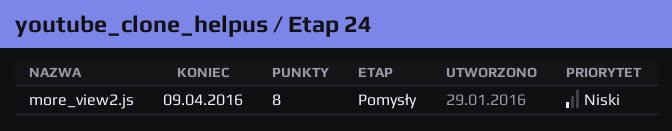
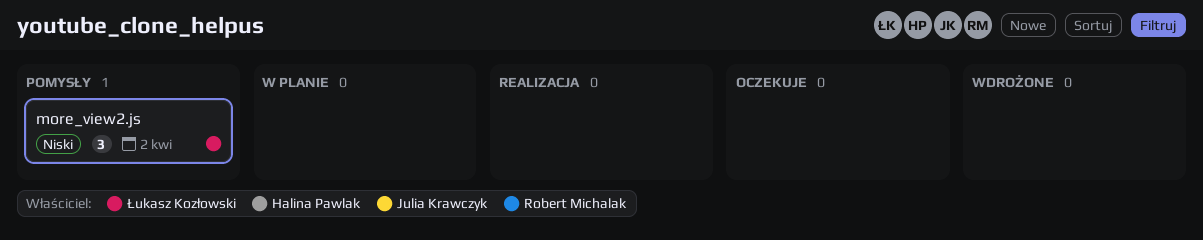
more_view2.js, estimate: 8 -> 3
more_view2.js, due: Apr 9 -> Apr 2

